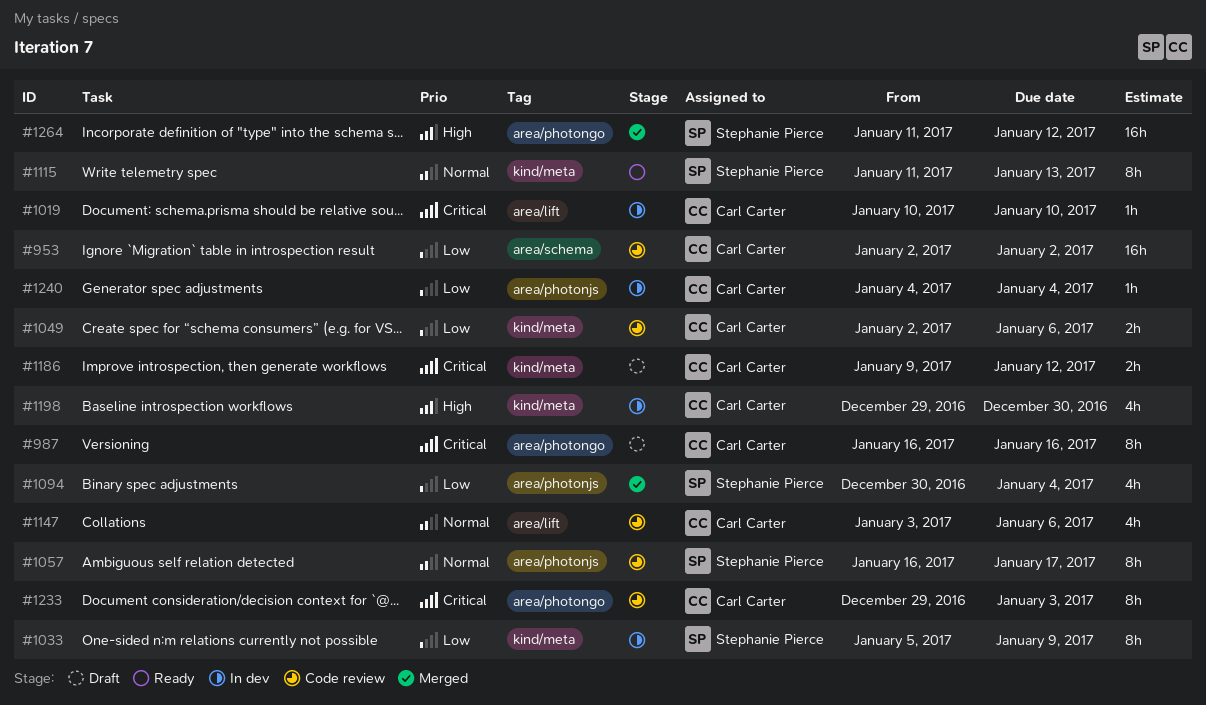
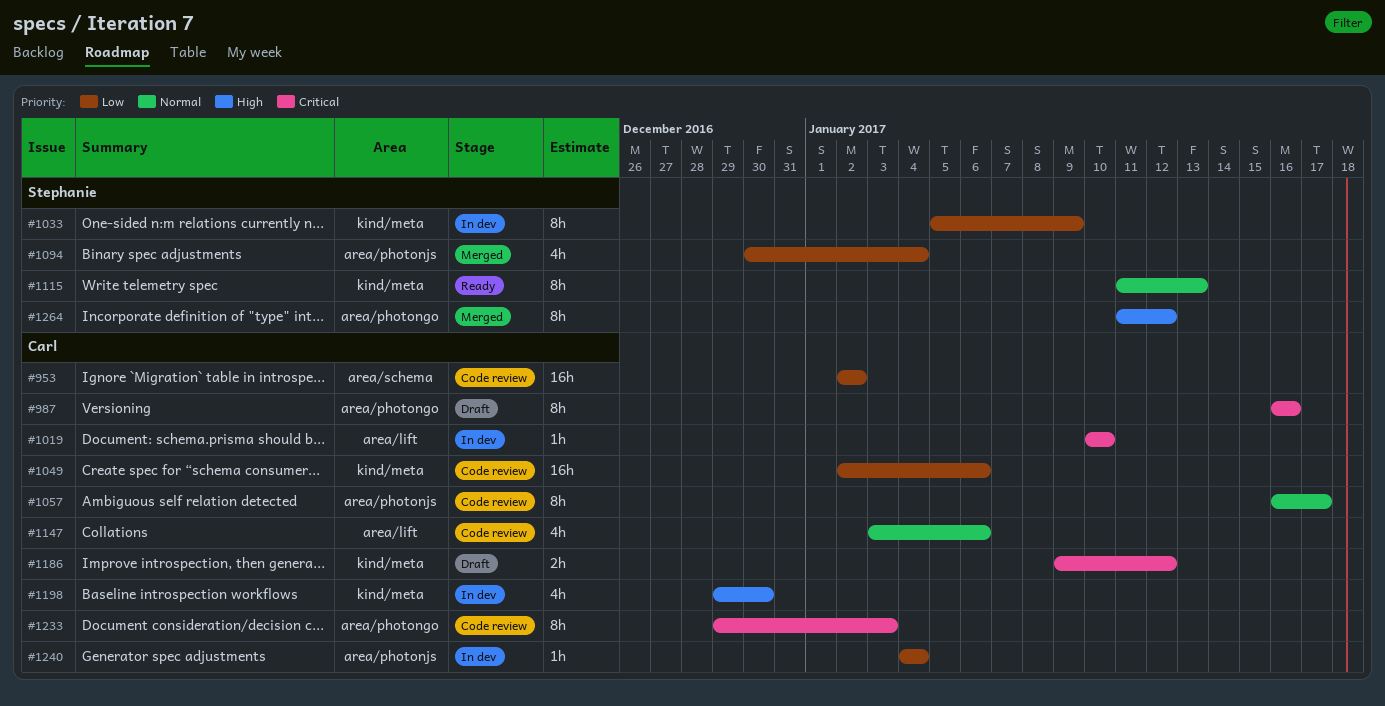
#1049, estimate: 2h -> 16h
#1057, owner: Stephanie Pierce -> Carl Carter
#1264, estimate: 16h -> 8h

